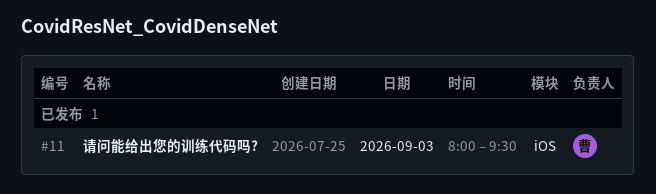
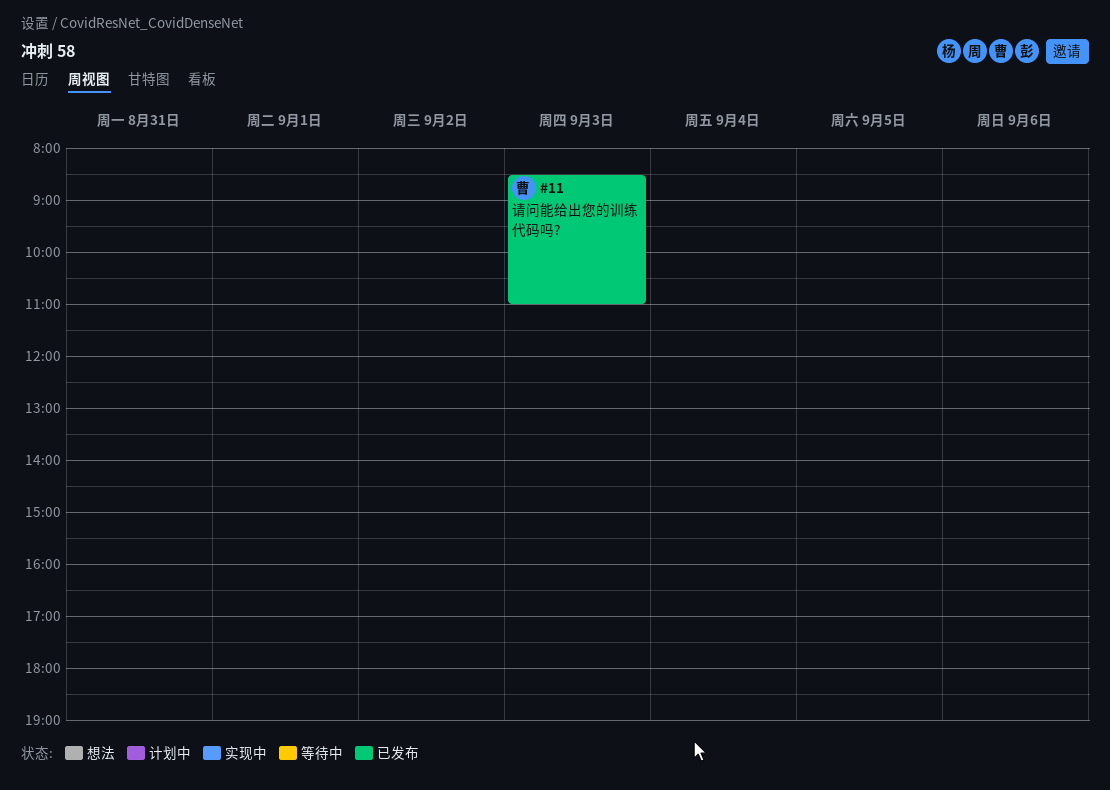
#11, begins: 08:00 -> 08:30
#11, ends: 09:30 -> 11:00

